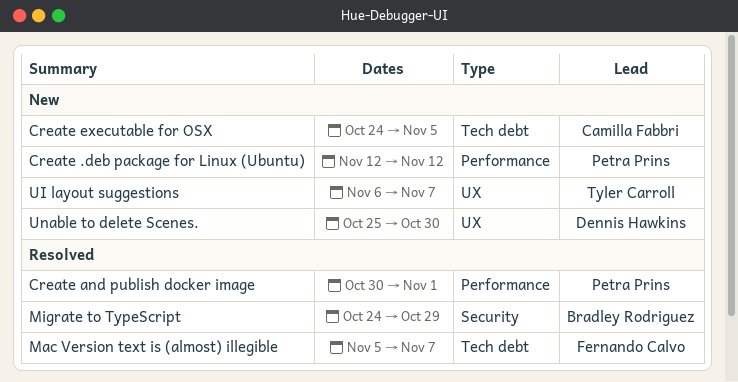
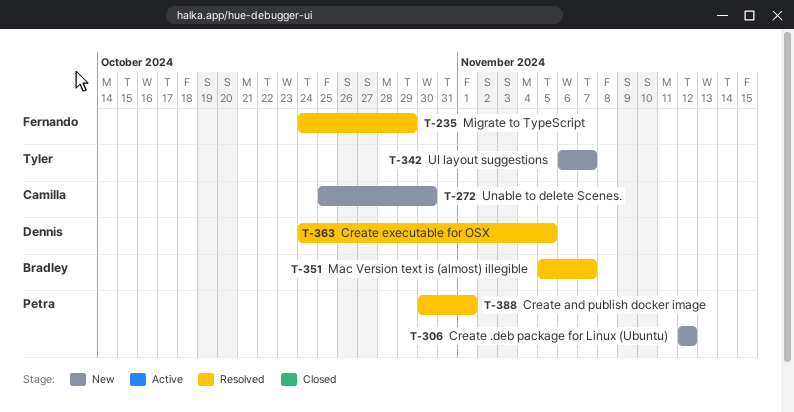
Create executable for OSX, status: New -> Resolved
Create executable for OSX, owner: Camilla Fabbri -> Dennis Hawkins
Mac Version text is (almost) illegible, owner: Fernando Calvo -> Bradley Rodriguez
Migrate to TypeScript, owner: Bradley Rodriguez -> Fernando Calvo
Unable to delete Scenes., owner: Dennis Hawkins -> Camilla Fabbri

